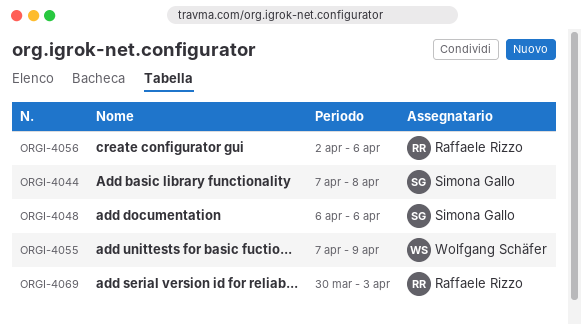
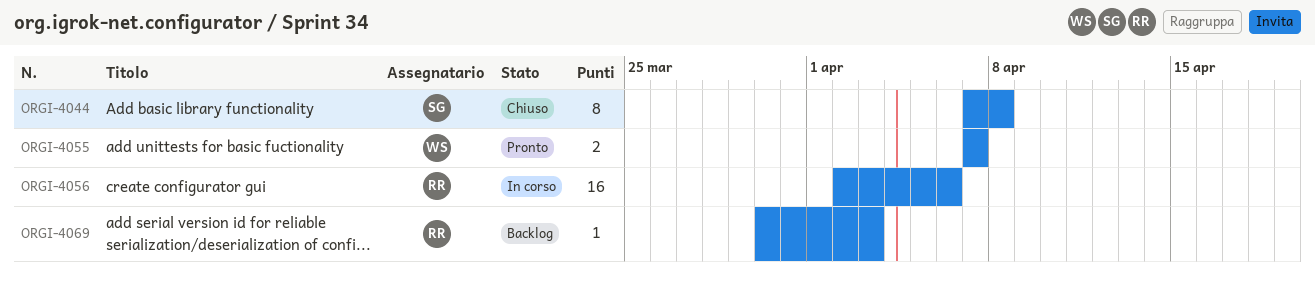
ORGI-4048: present -> none
ORGI-4055, due: Apr 9 -> Apr 7

